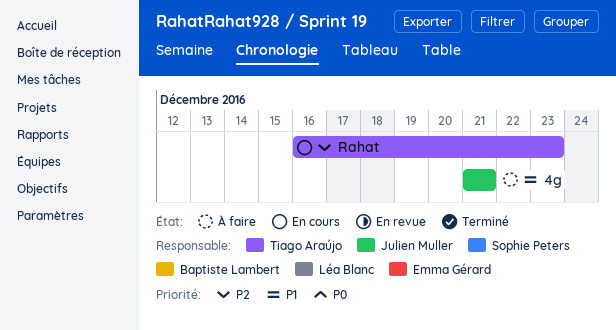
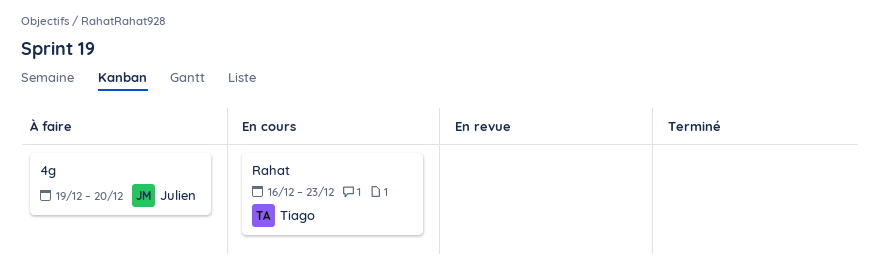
4g, start: Dec 21 -> Dec 19
4g, due: Dec 21 -> Dec 20

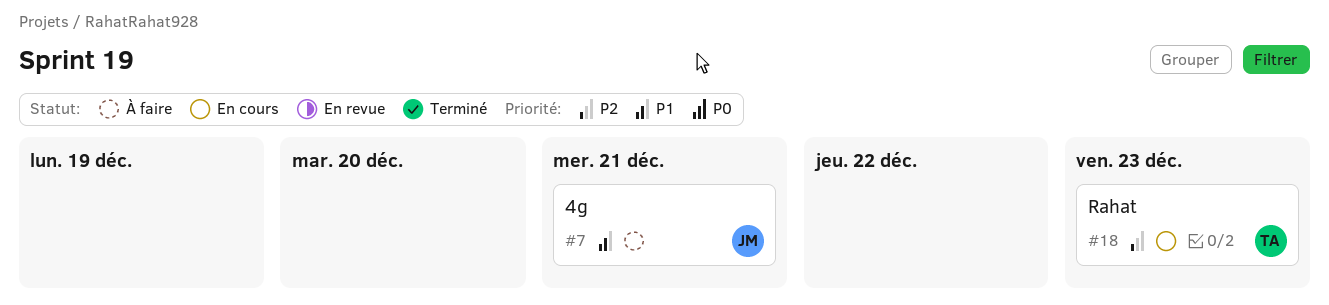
4g, due: Dec 20 -> Dec 21

